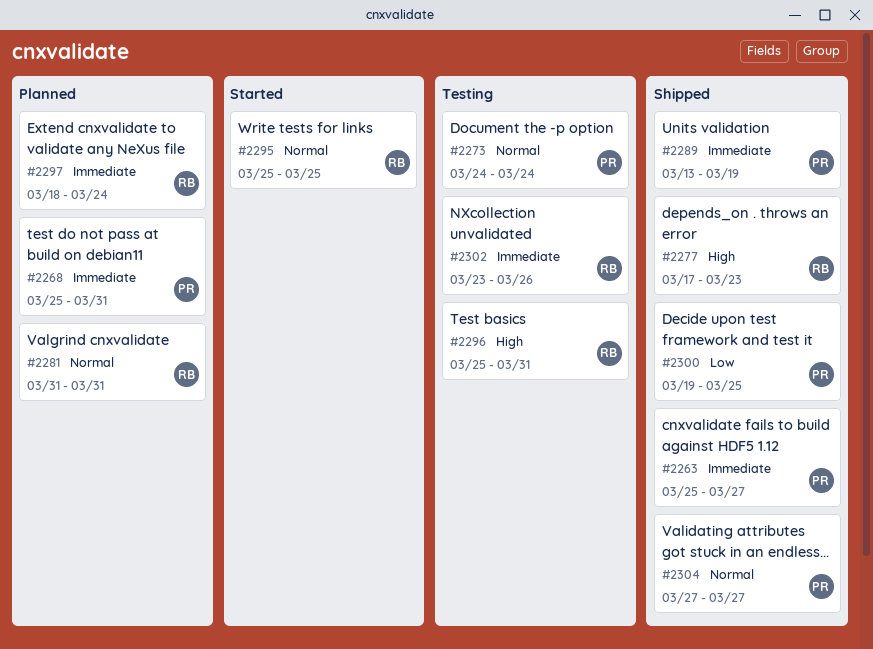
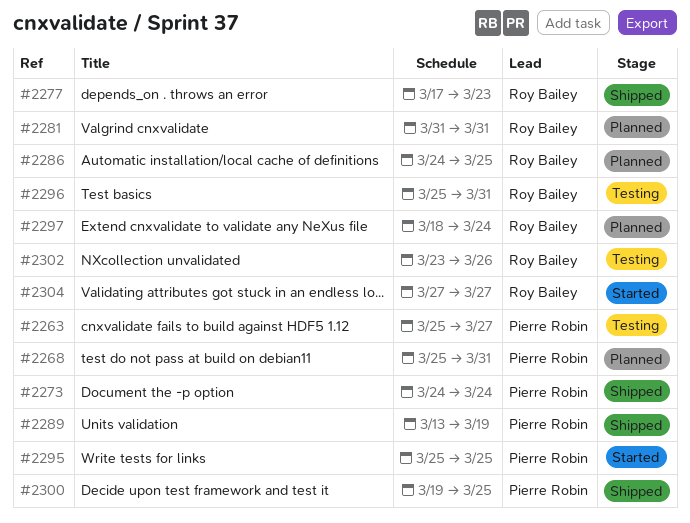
#2263, status: Shipped -> Testing
#2273, status: Testing -> Shipped
#2286: none -> present
#2295, owner: Roy Bailey -> Pierre Robin
#2304, status: Shipped -> Started
#2304, owner: Pierre Robin -> Roy Bailey

